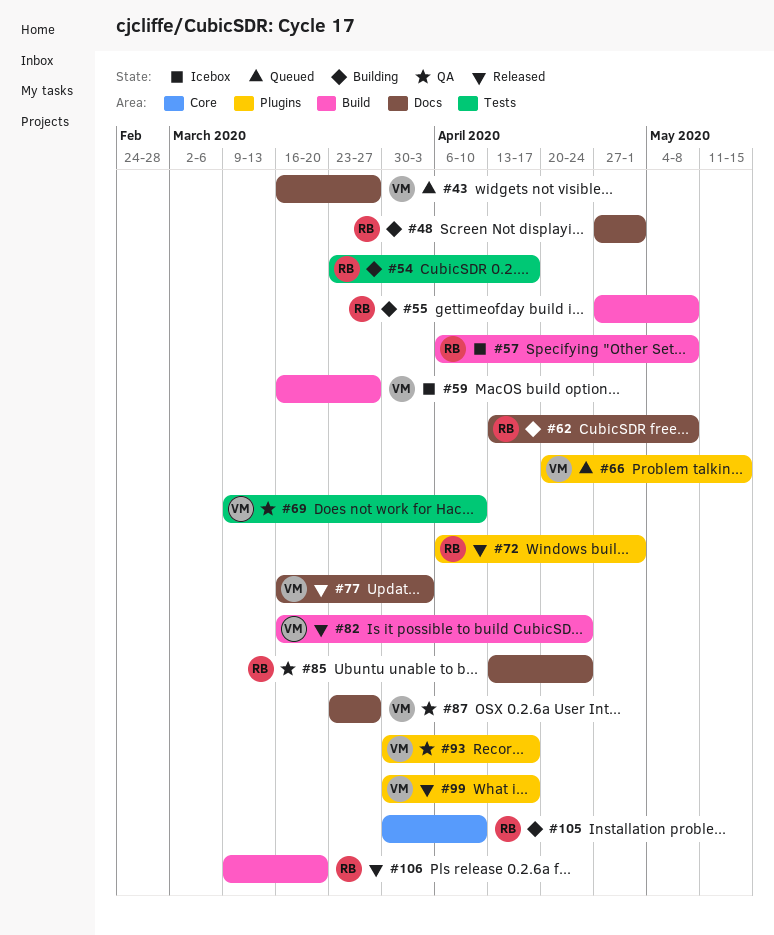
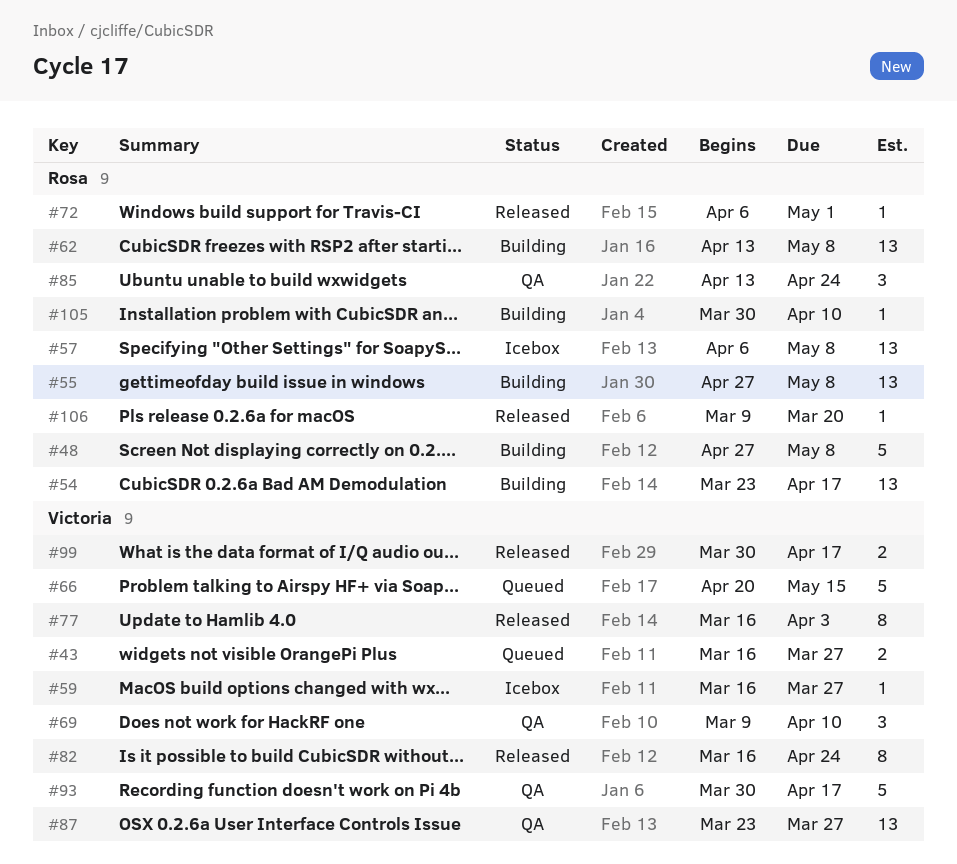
#48, due: May 1 -> May 8

